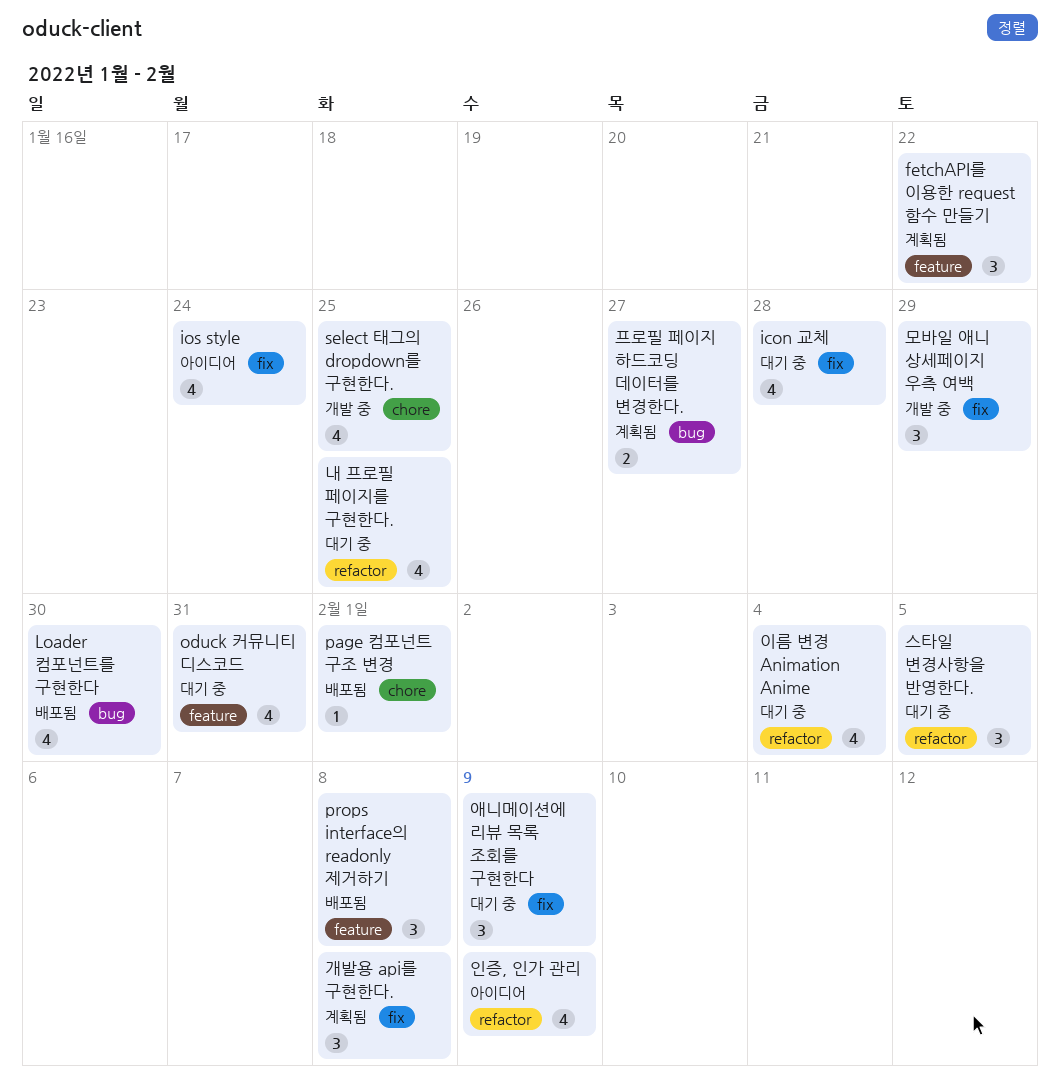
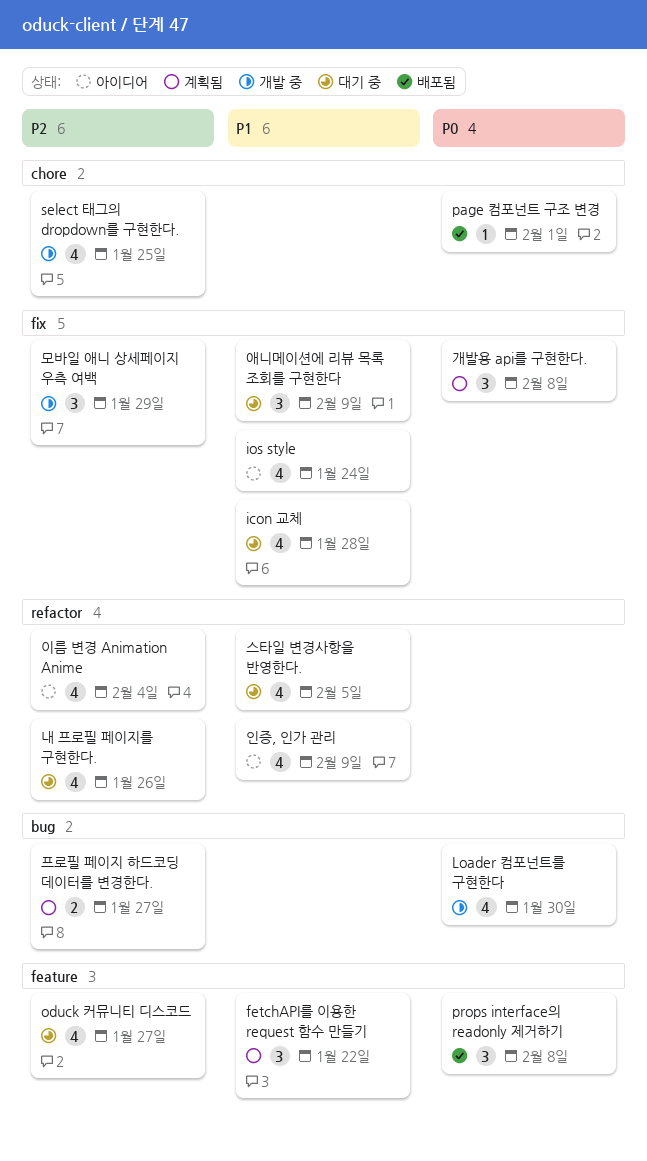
Loader 컴포넌트를 구현한다, status: 배포됨 -> 개발 중
oduck 커뮤니티 디스코드, due: Jan 31 -> Jan 27
내 프로필 페이지를 구현한다., due: Jan 25 -> Jan 26
스타일 변경사항을 반영한다., estimate: 3 -> 4
이름 변경 Animation Anime, status: 대기 중 -> 아이디어

